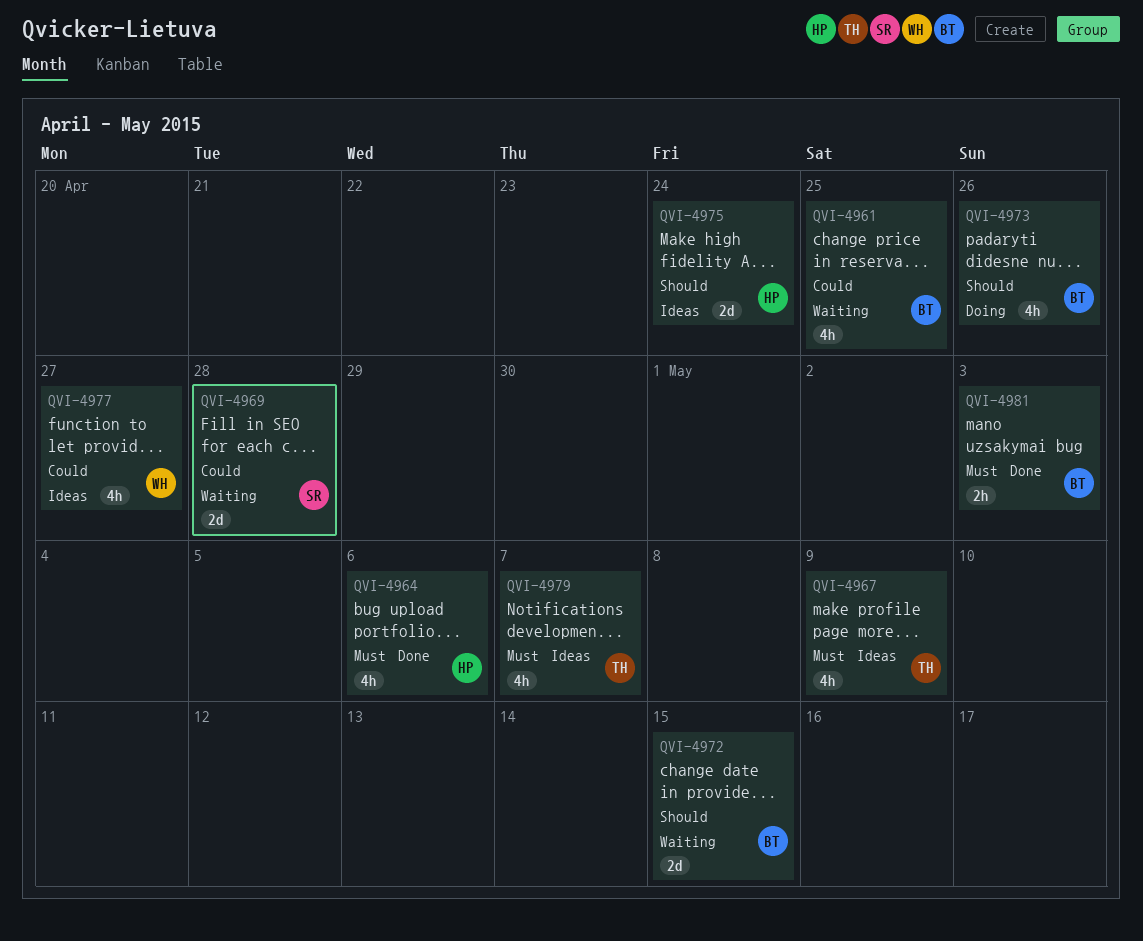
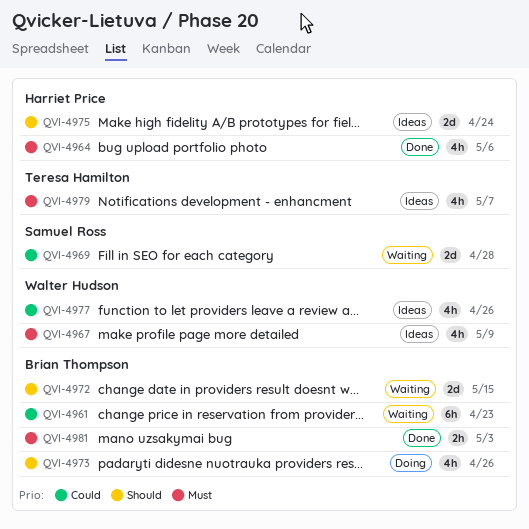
QVI-4961, estimate: 4h -> 6h
QVI-4961, due: Apr 25 -> Apr 23
QVI-4967, owner: Teresa Hamilton -> Walter Hudson
QVI-4977, due: Apr 27 -> Apr 26

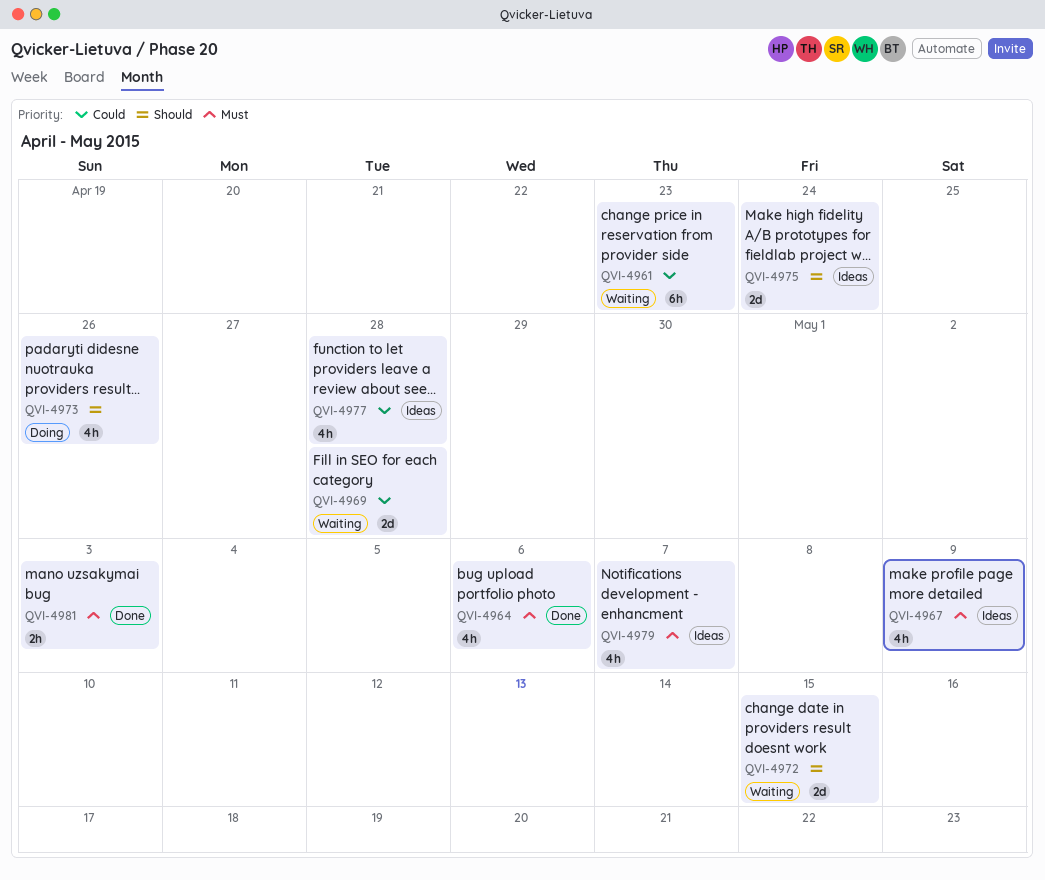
QVI-4977, due: Apr 26 -> Apr 28

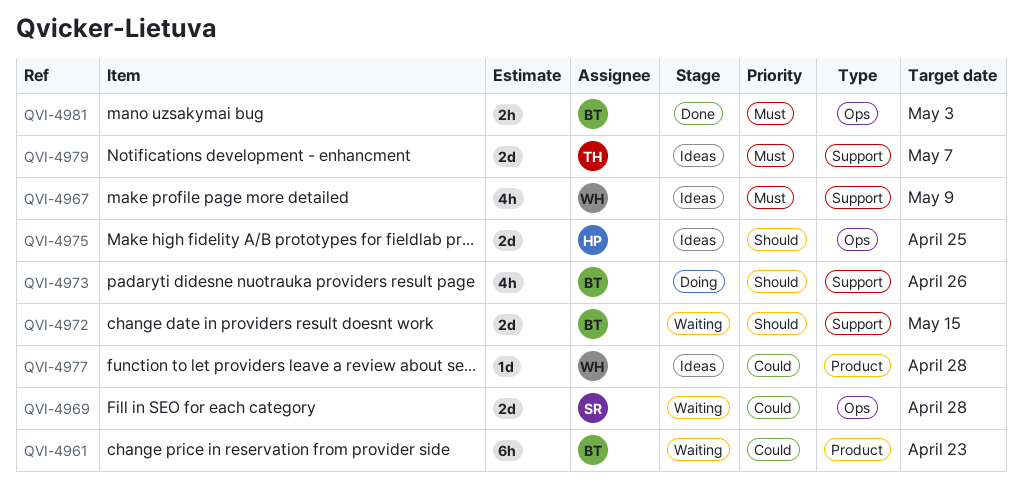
QVI-4964: present -> none
QVI-4975, due: Apr 24 -> Apr 25
QVI-4977, estimate: 4h -> 1d
QVI-4979, estimate: 4h -> 2d

